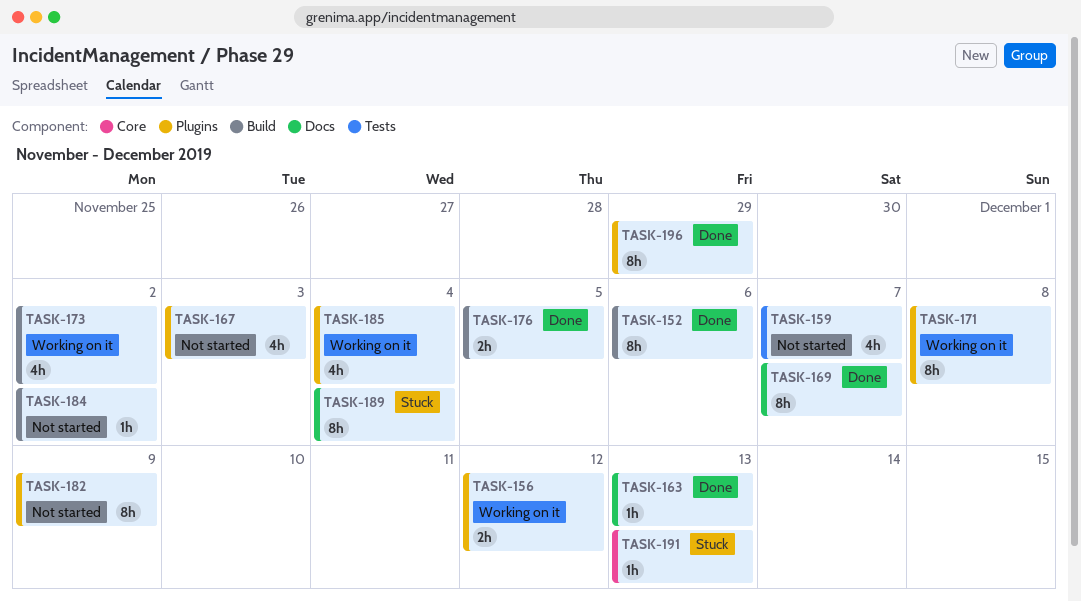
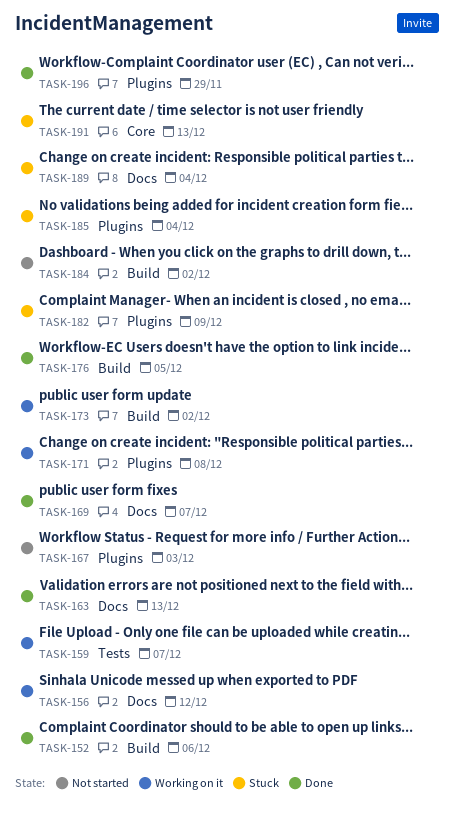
TASK-156, label: Plugins -> Docs
TASK-159, status: Not started -> Working on it
TASK-182, status: Not started -> Stuck
TASK-185, status: Working on it -> Stuck

